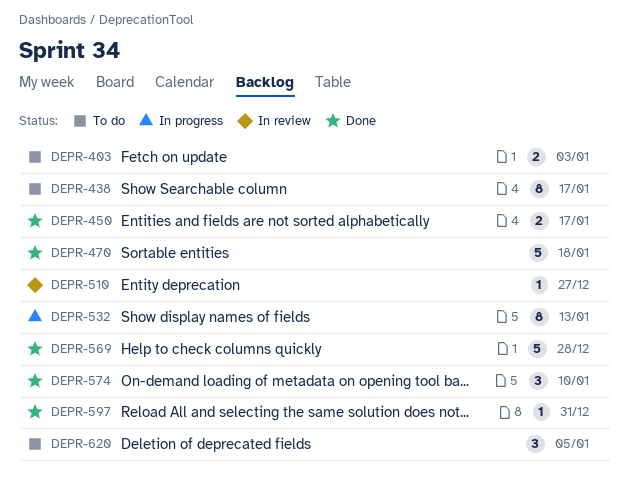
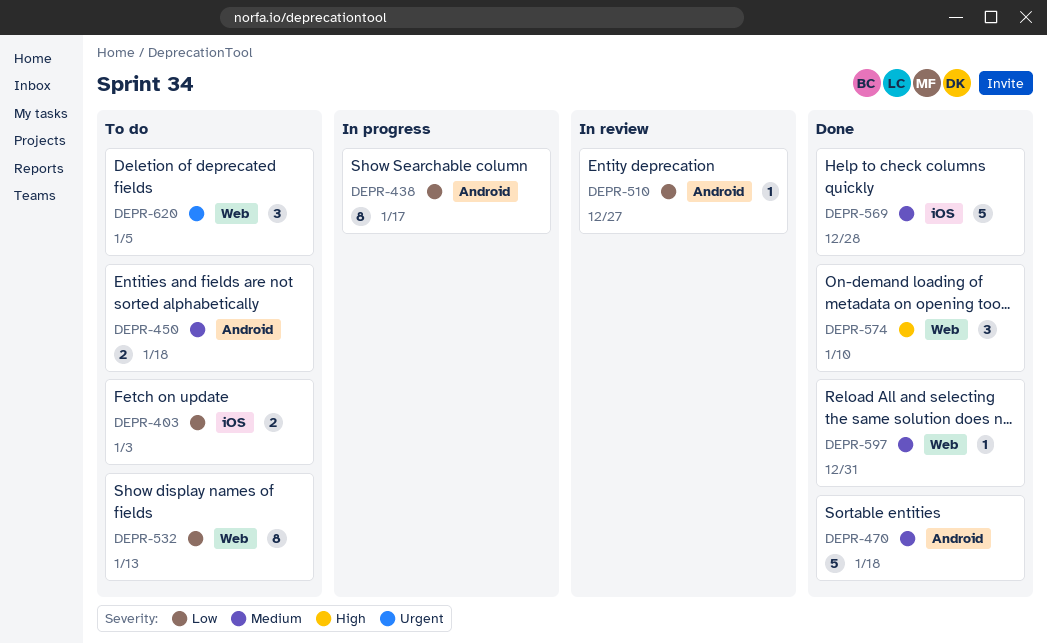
DEPR-438, status: To do -> In progress
DEPR-450, status: Done -> To do
DEPR-450, due: Jan 17 -> Jan 18
DEPR-532, status: In progress -> To do

